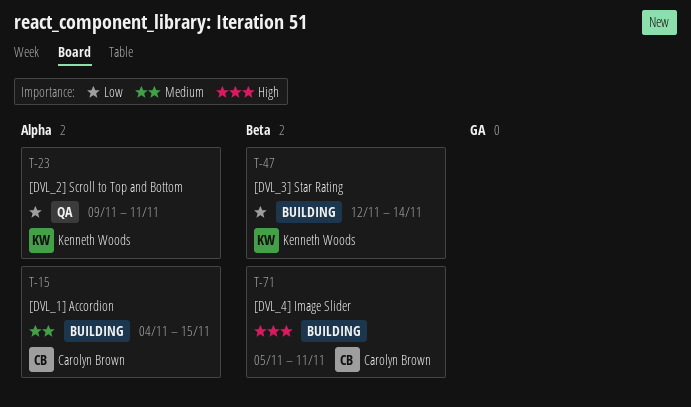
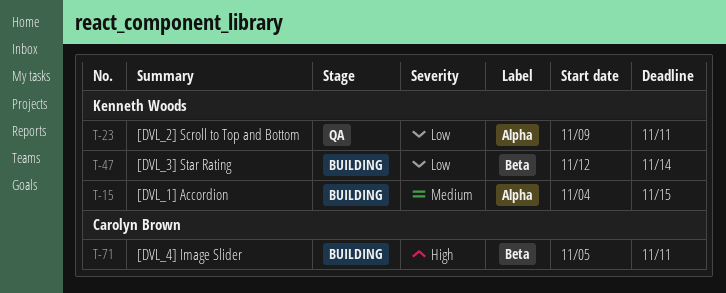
T-15, owner: Carolyn Brown -> Kenneth Woods

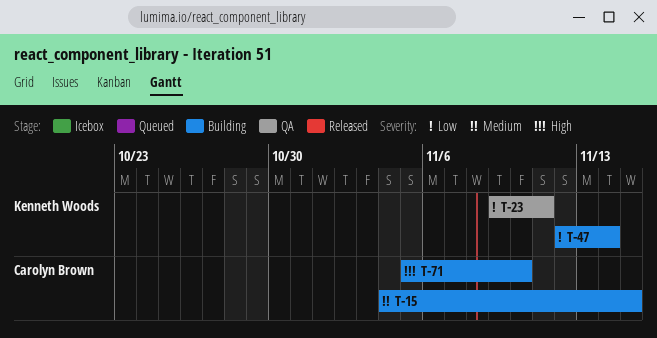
T-15, owner: Kenneth Woods -> Carolyn Brown
T-71, due: Nov 11 -> Nov 10

